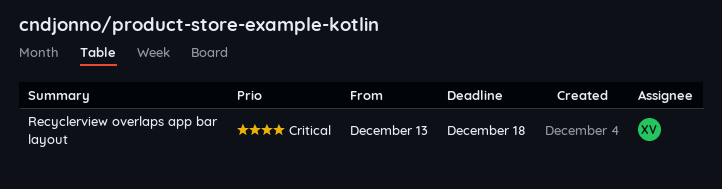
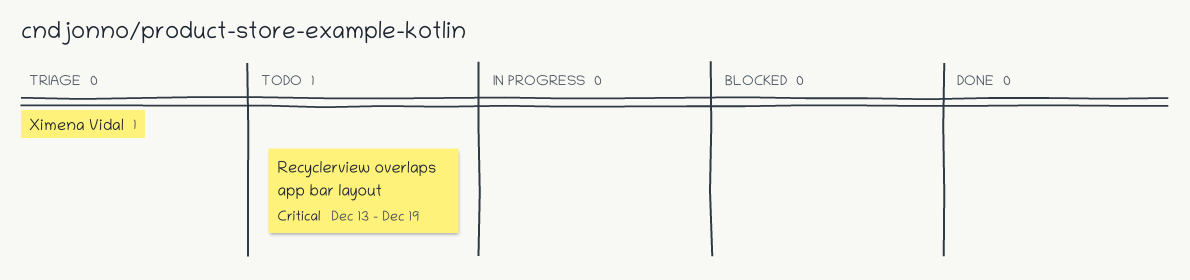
Recyclerview overlaps app bar layout, due: Dec 18 -> Dec 19

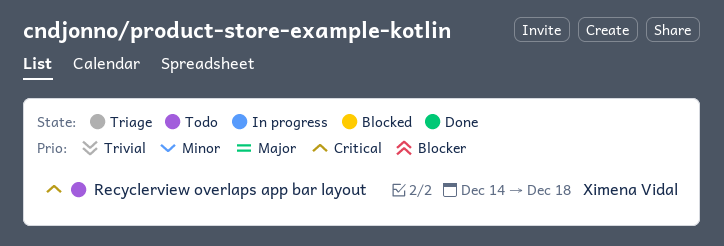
Recyclerview overlaps app bar layout, start: Dec 13 -> Dec 14
Recyclerview overlaps app bar layout, due: Dec 19 -> Dec 18

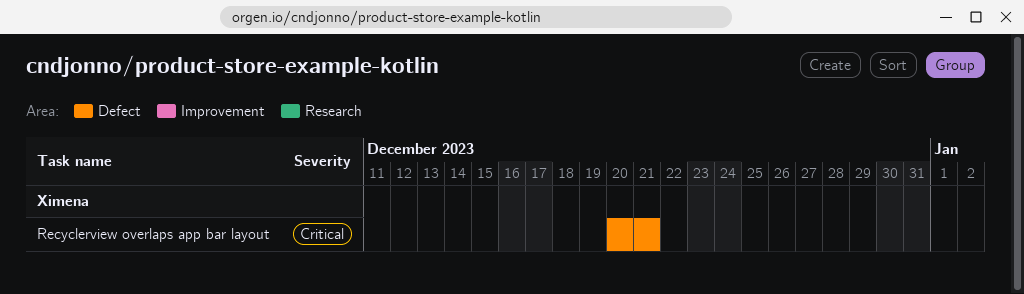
Recyclerview overlaps app bar layout, start: Dec 14 -> Dec 20
Recyclerview overlaps app bar layout, due: Dec 18 -> Dec 21

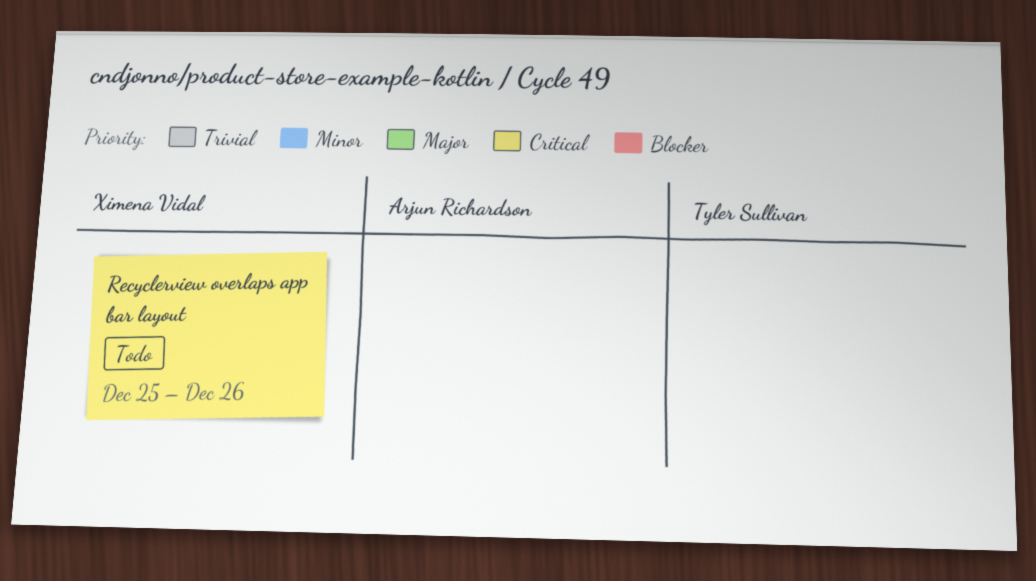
Recyclerview overlaps app bar layout, start: Dec 20 -> Dec 25
Recyclerview overlaps app bar layout, due: Dec 21 -> Dec 26

